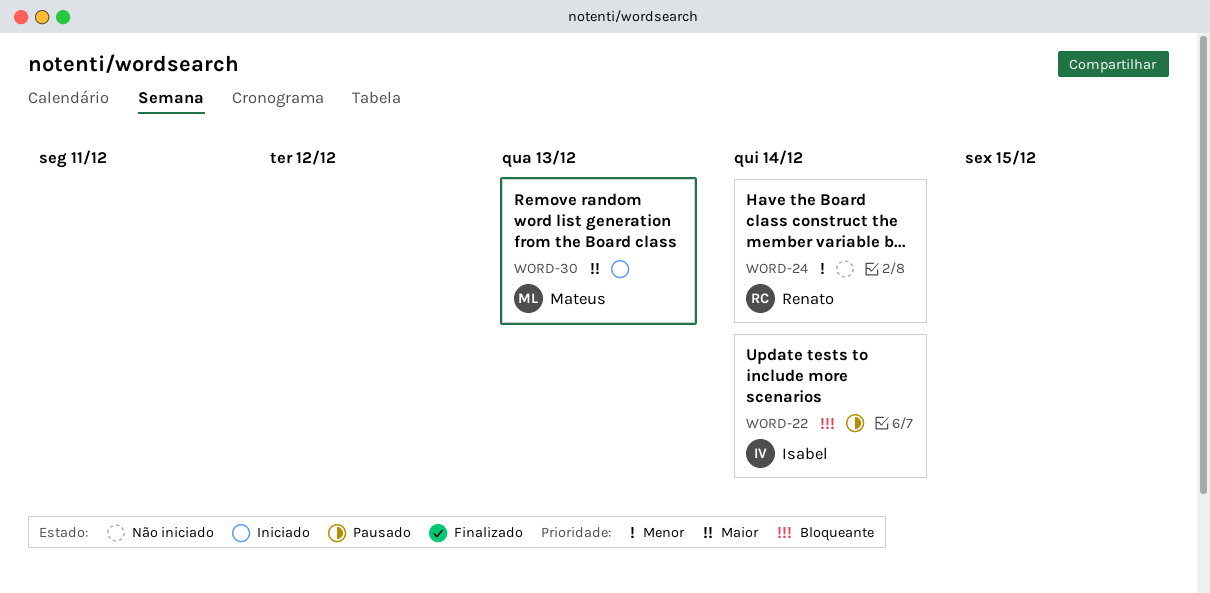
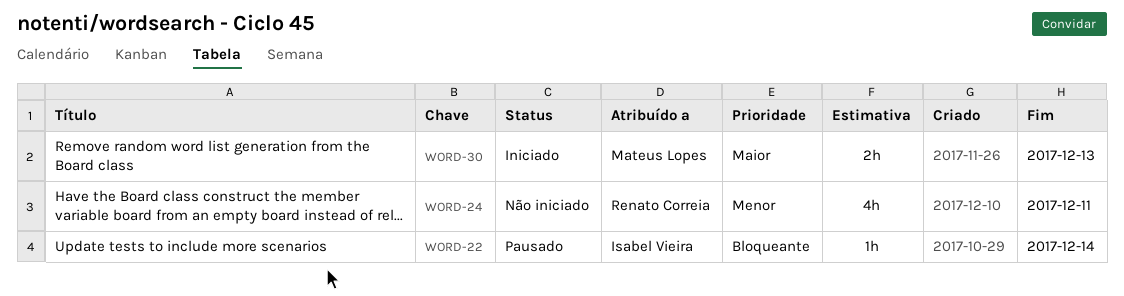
WORD-24, due: Dec 14 -> Dec 11

